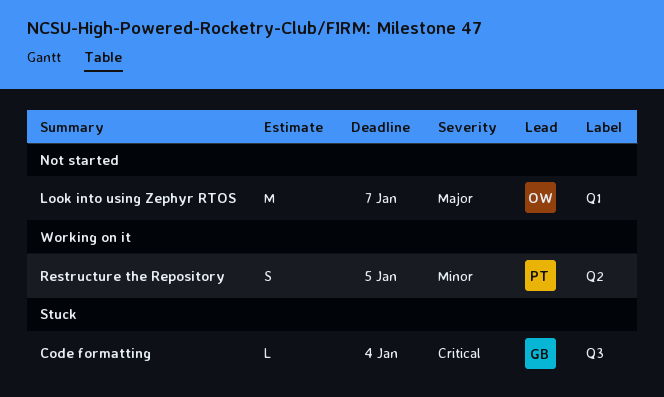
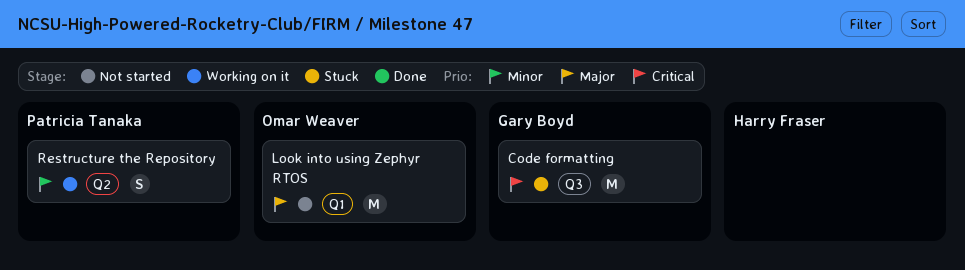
Code formatting, estimate: L -> M

